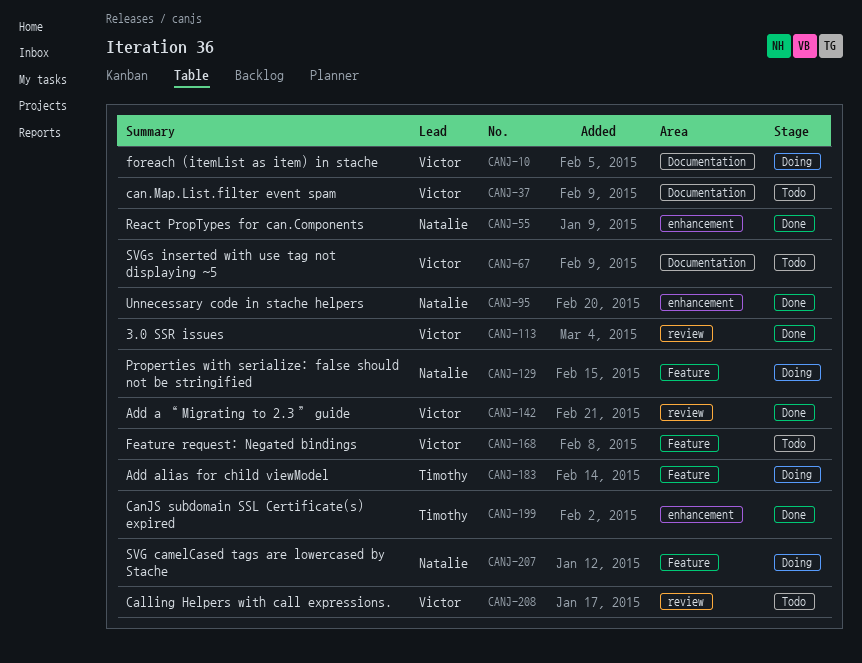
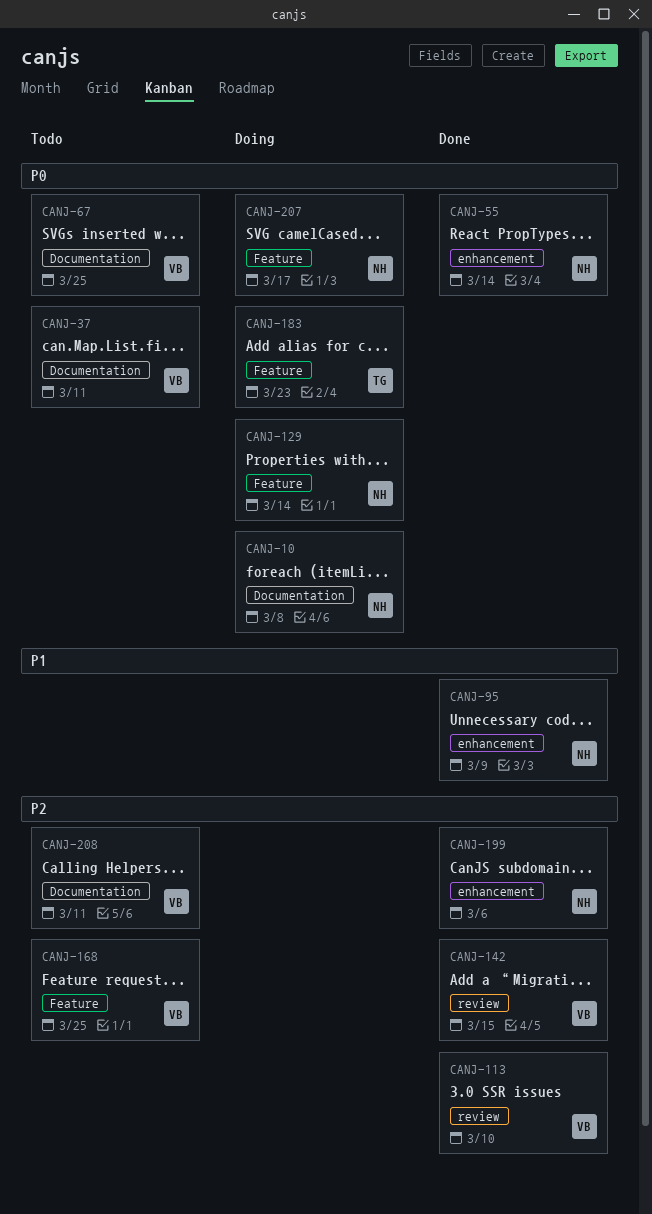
CANJ-10, owner: Victor -> Natalie
CANJ-199, owner: Timothy -> Natalie
CANJ-208, label: review -> Documentation

